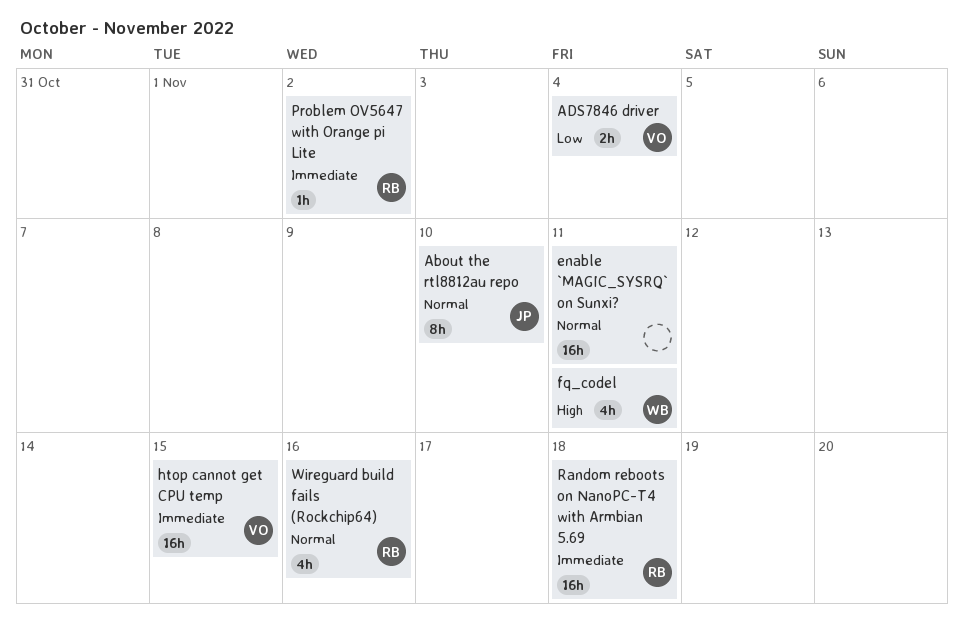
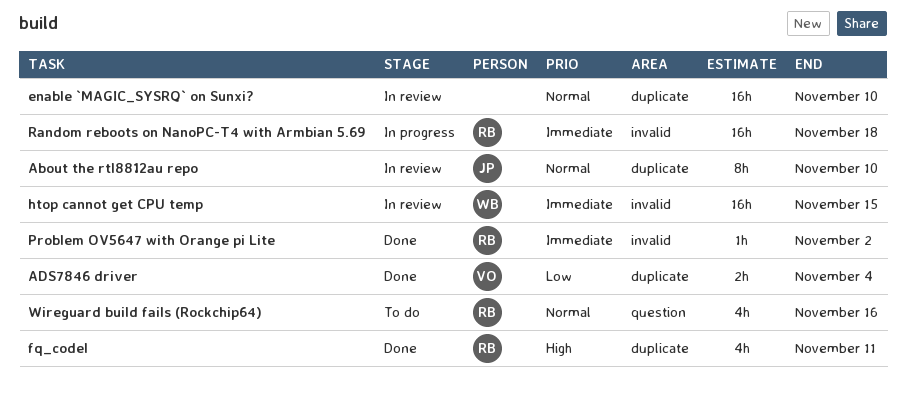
enable `MAGIC_SYSRQ` on Sunxi?, due: Nov 11 -> Nov 10
fq_codel, owner: WB -> RB
htop cannot get CPU temp, owner: VO -> WB

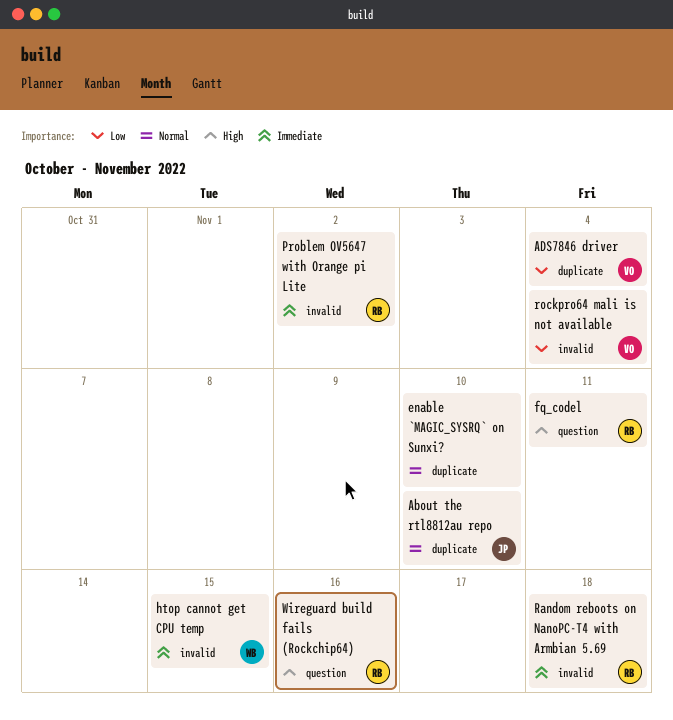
fq_codel, label: duplicate -> question
rockpro64 mali is not available: none -> present
Wireguard build fails (Rockchip64), priority: Normal -> High

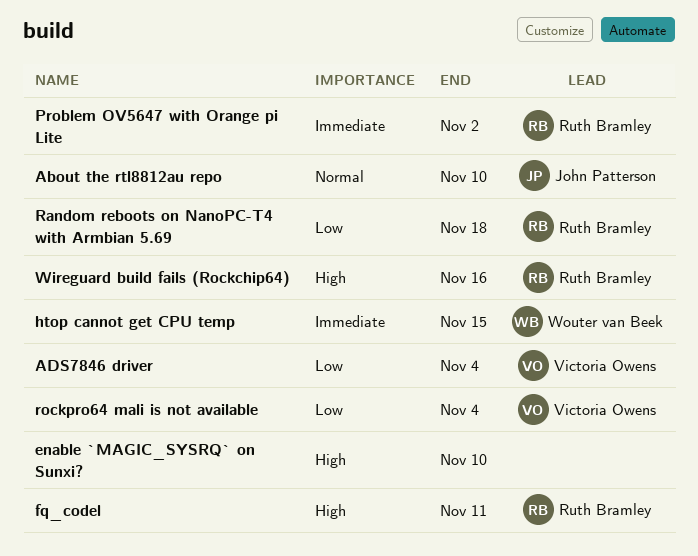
enable `MAGIC_SYSRQ` on Sunxi?, priority: Normal -> High
Random reboots on NanoPC-T4 with Armbian 5.69, priority: Immediate -> Low

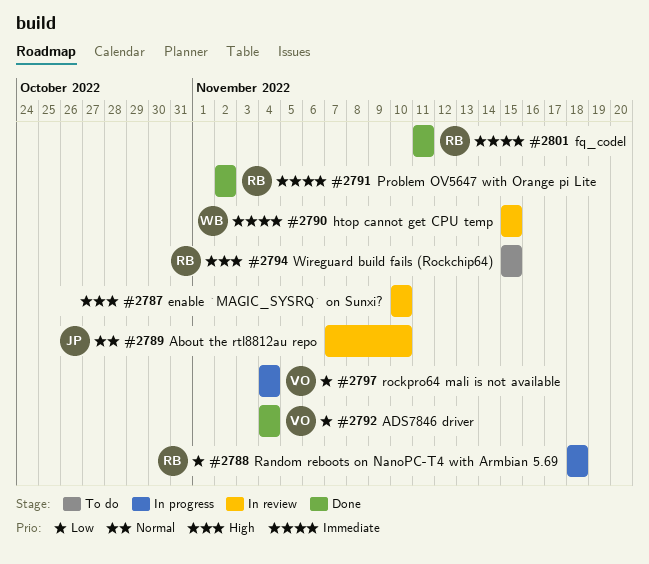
fq_codel, priority: High -> Immediate
Wireguard build fails (Rockchip64), due: Nov 16 -> Nov 15

